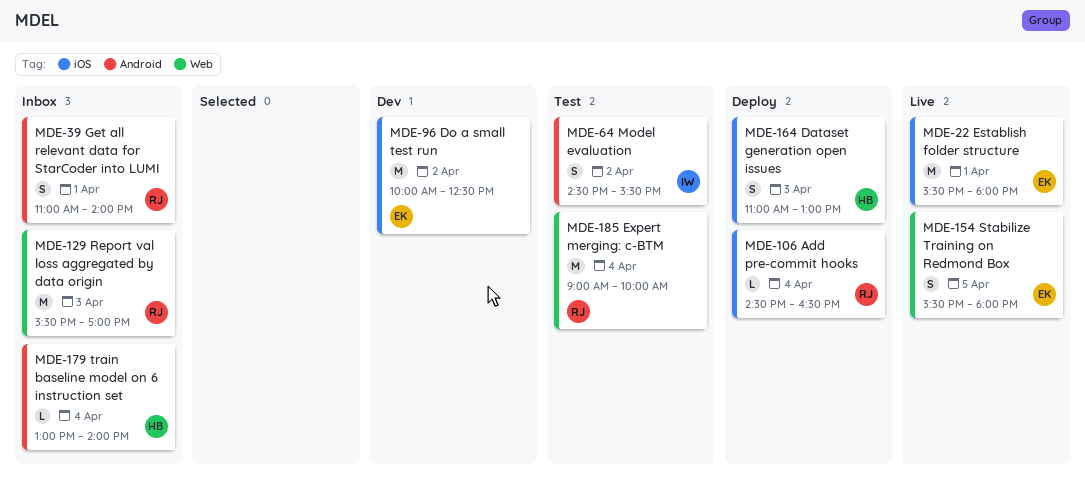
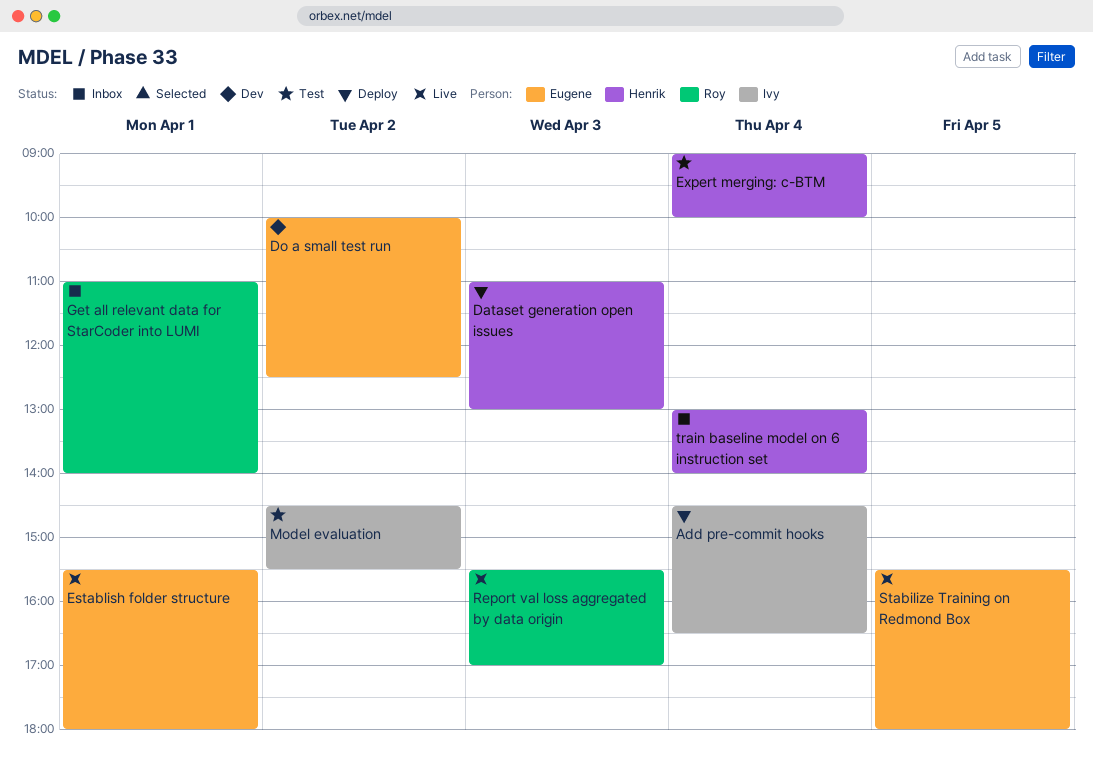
Add pre-commit hooks, owner: Roy -> Ivy
Expert merging: c-BTM, owner: Roy -> Henrik
Report val loss aggregated by data origin, status: Inbox -> Live

